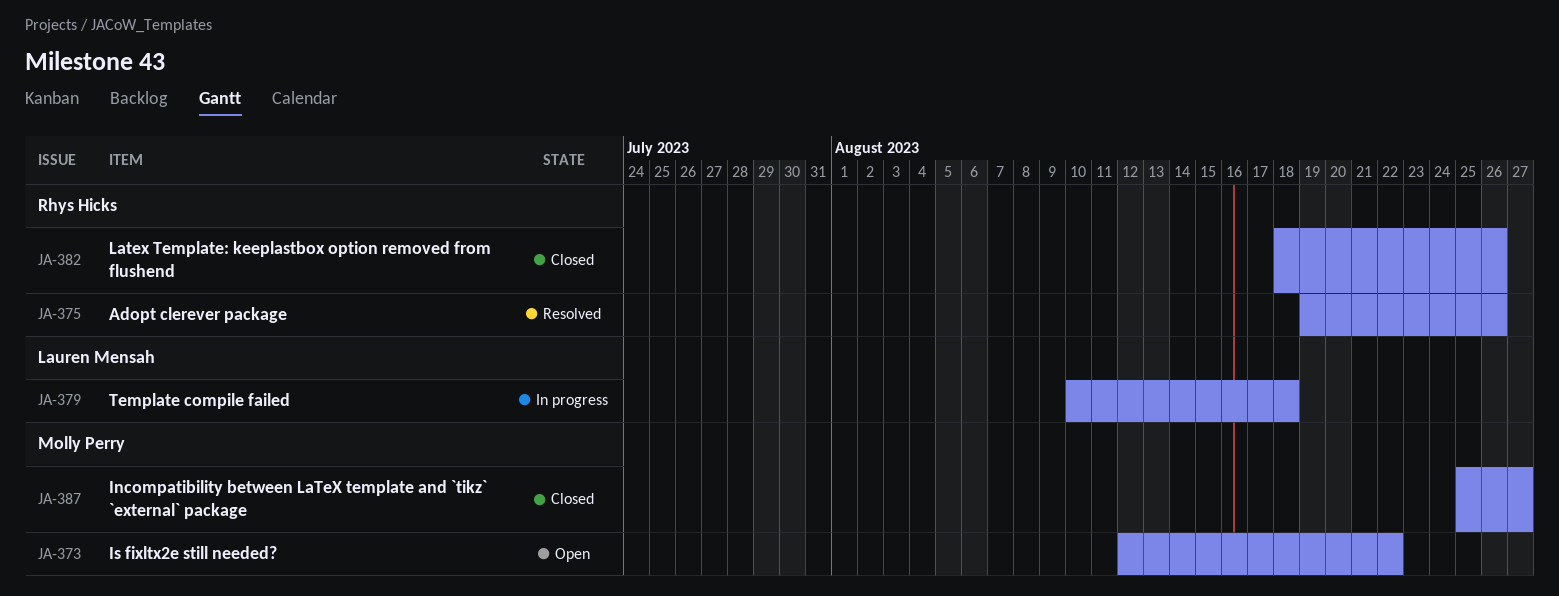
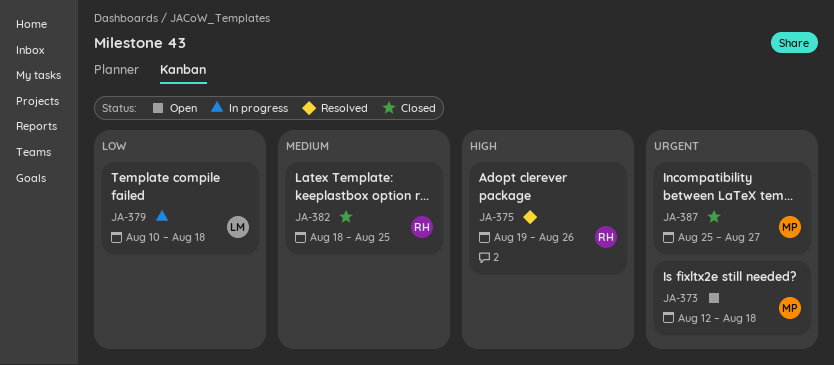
JA-373, due: Aug 22 -> Aug 18
JA-382, due: Aug 26 -> Aug 25

